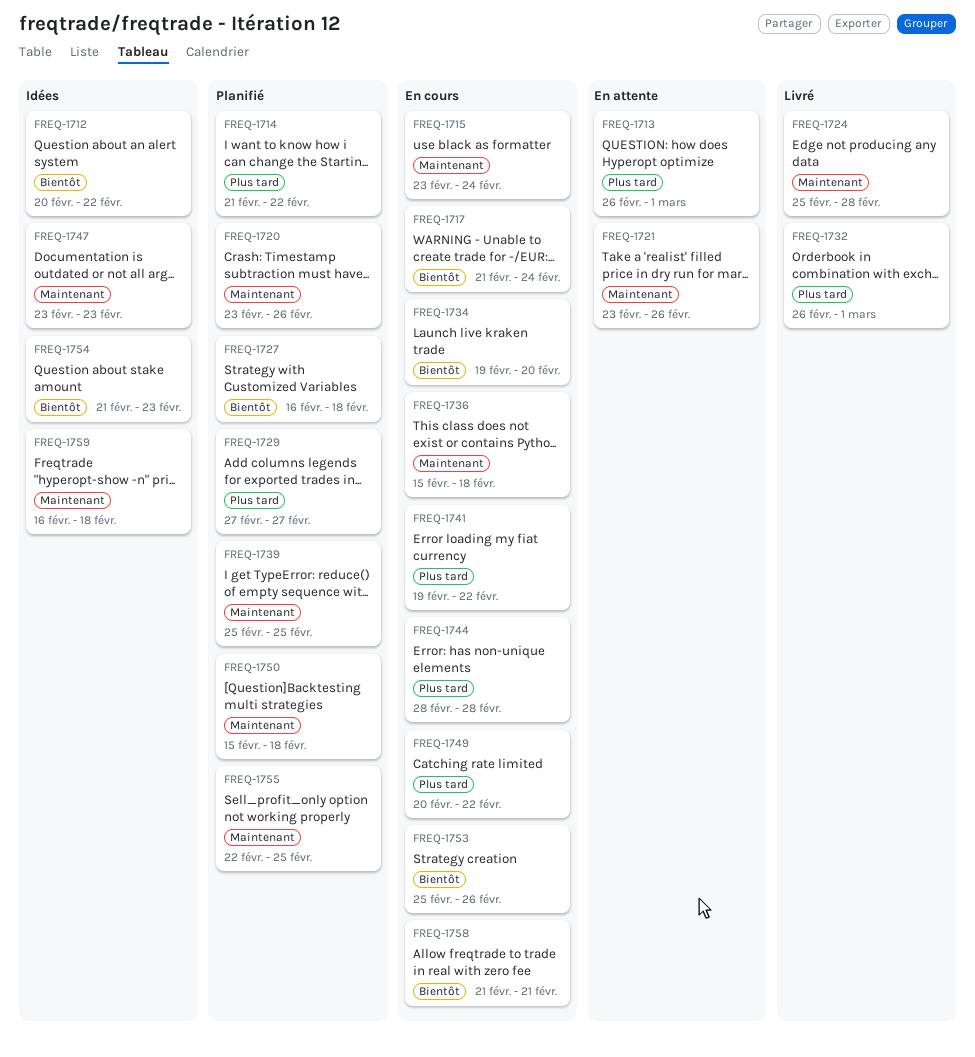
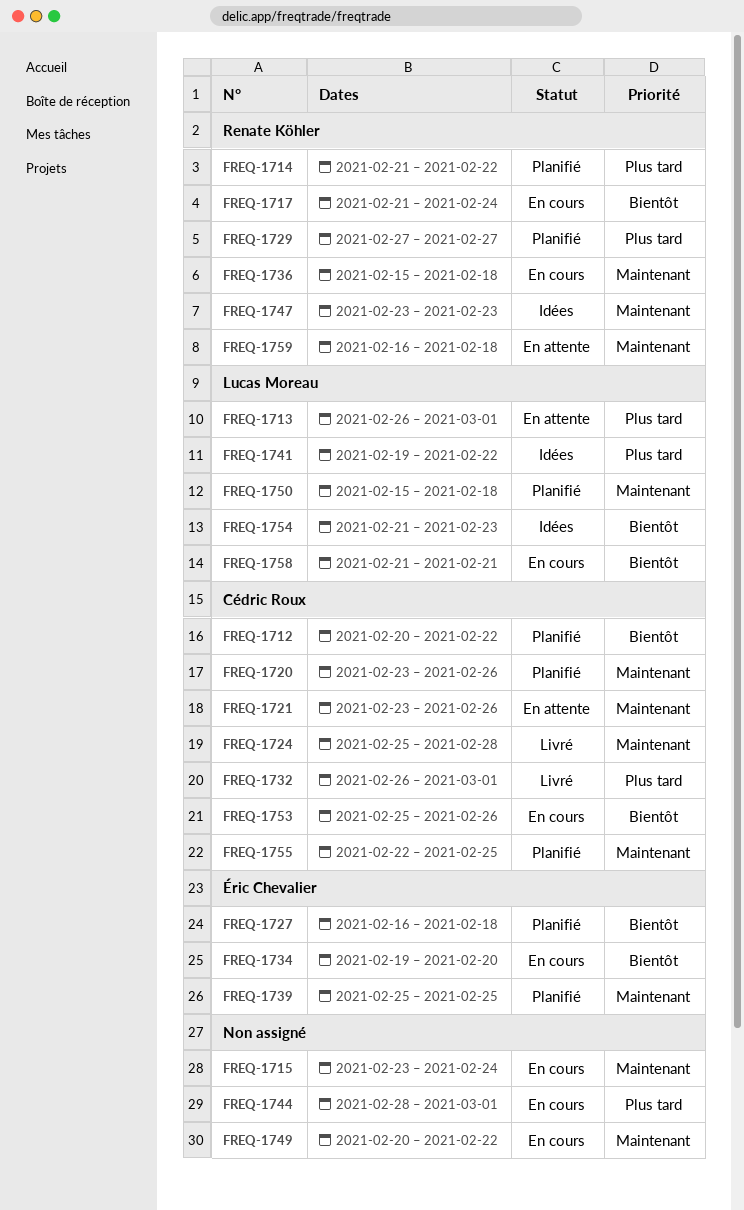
FREQ-1712, status: Idées -> Planifié
FREQ-1741, status: En cours -> Idées
FREQ-1744, due: Feb 28 -> Mar 1
FREQ-1749, priority: Plus tard -> Maintenant
FREQ-1759, status: Idées -> En attente

